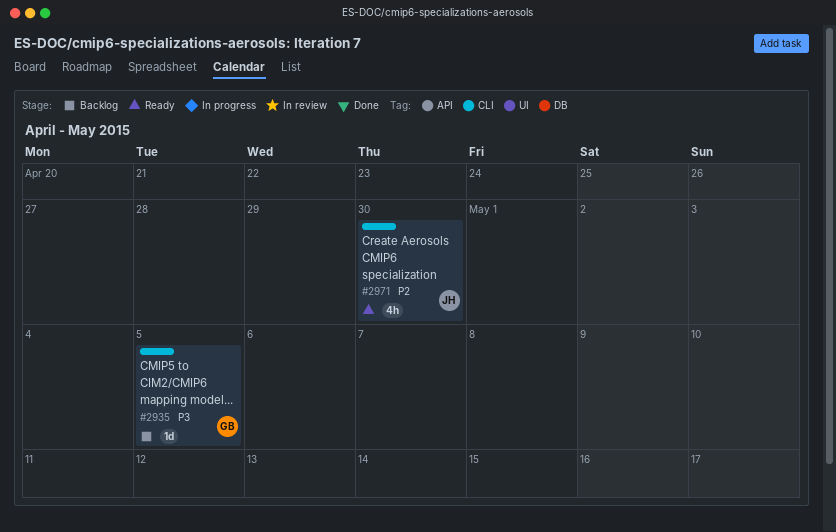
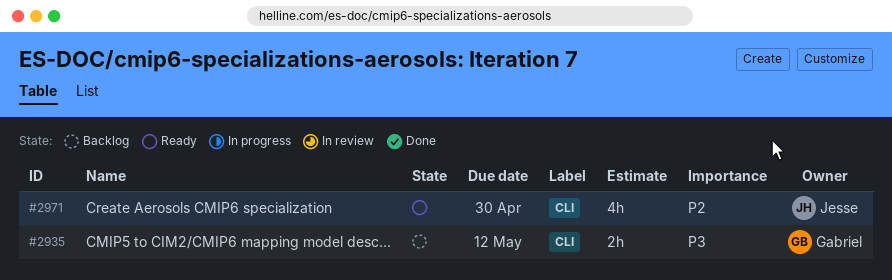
#2935, estimate: 1d -> 2h
#2935, due: May 5 -> May 12

